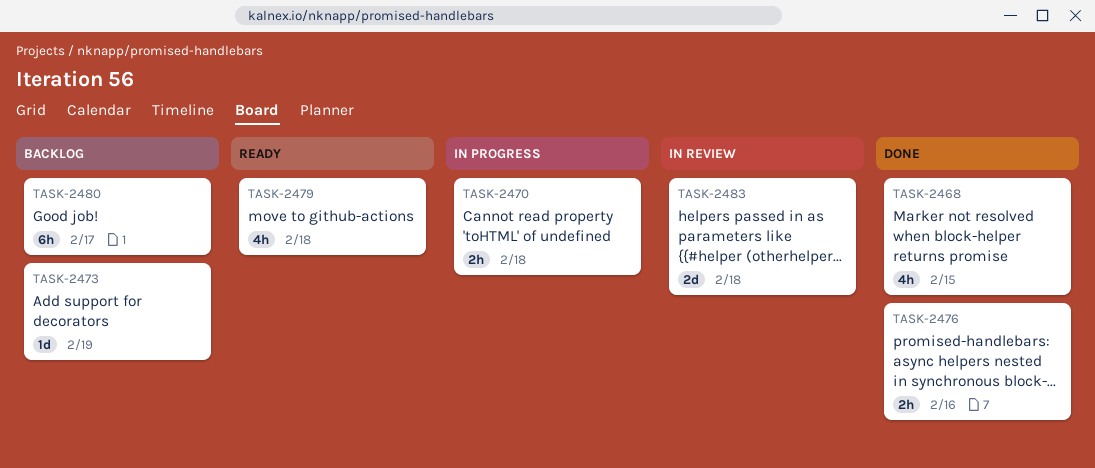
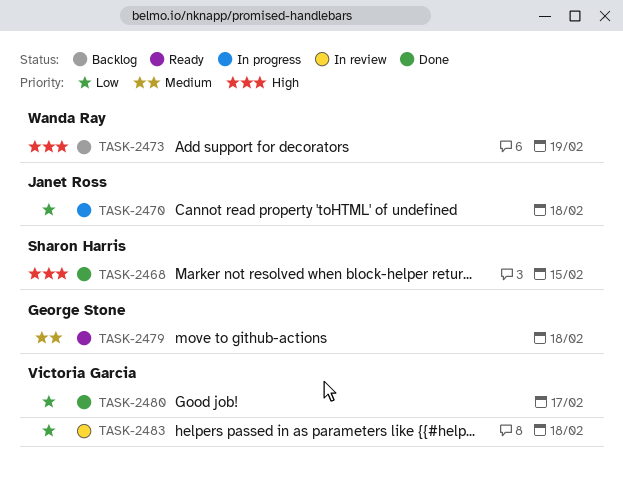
TASK-2476: present -> none
TASK-2480, status: Backlog -> Done

